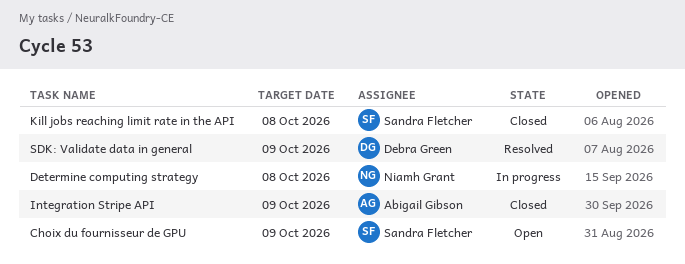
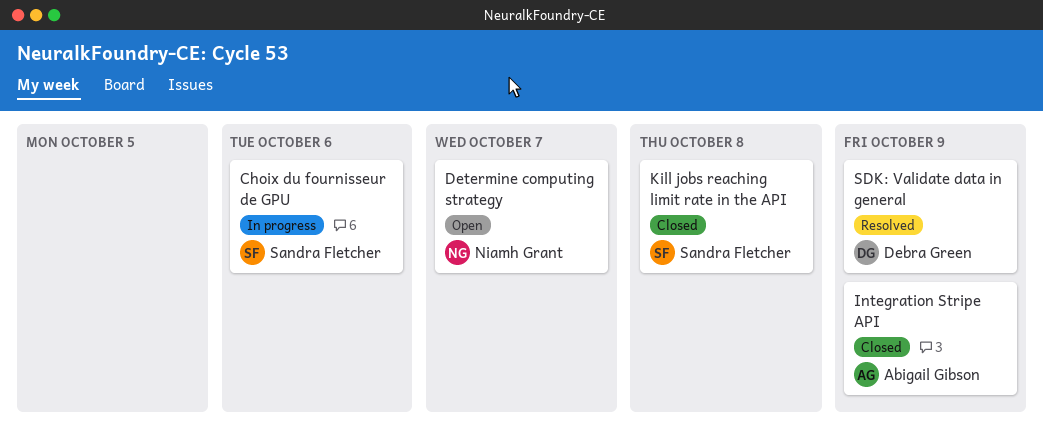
Choix du fournisseur de GPU, status: Open -> In progress
Choix du fournisseur de GPU, due: Oct 9 -> Oct 6
Determine computing strategy, status: In progress -> Open
Determine computing strategy, due: Oct 8 -> Oct 7

